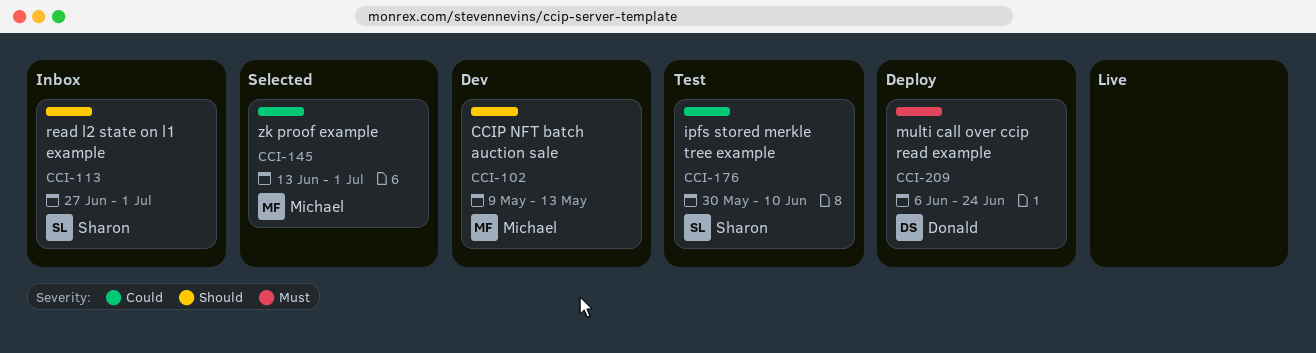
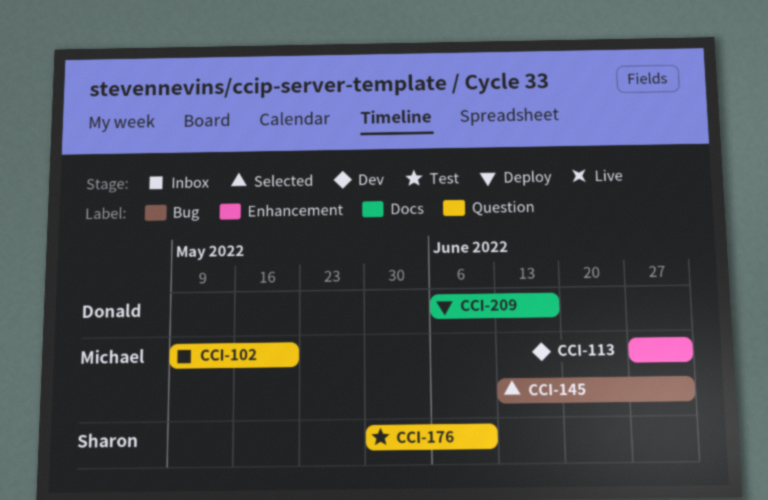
CCI-102, status: Dev -> Inbox
CCI-102, due: May 13 -> May 20
CCI-113, status: Inbox -> Dev
CCI-113, owner: Sharon -> Michael
CCI-209, due: Jun 24 -> Jun 17

